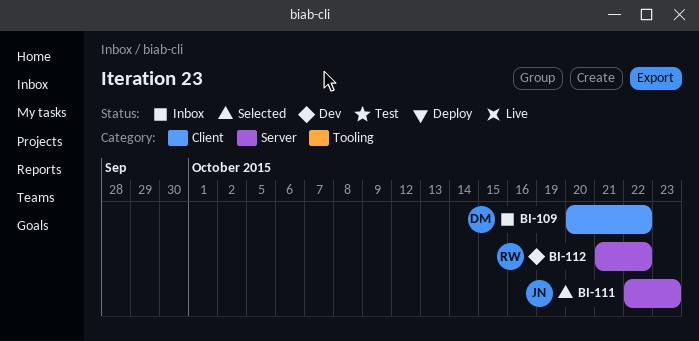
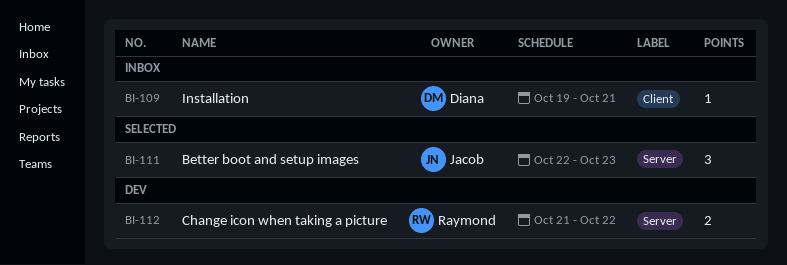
BI-109, start: Oct 20 -> Oct 19
BI-109, due: Oct 22 -> Oct 21

